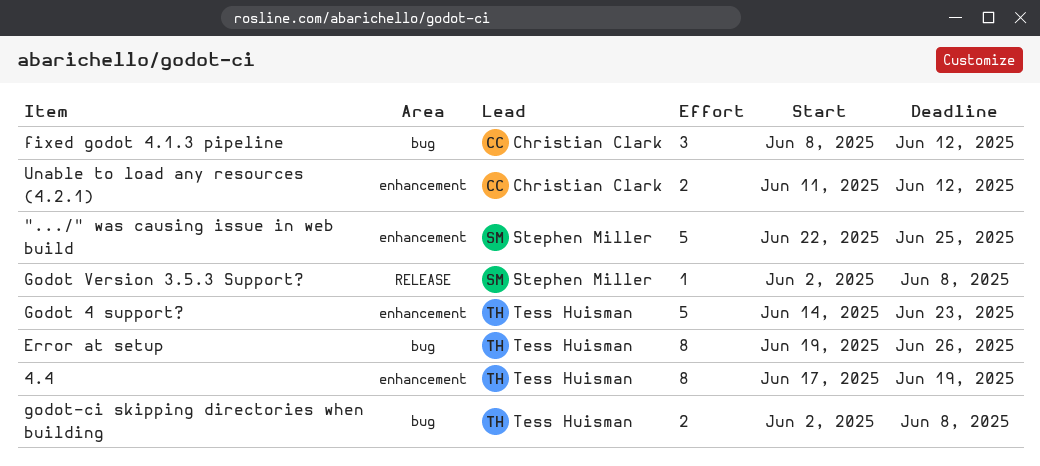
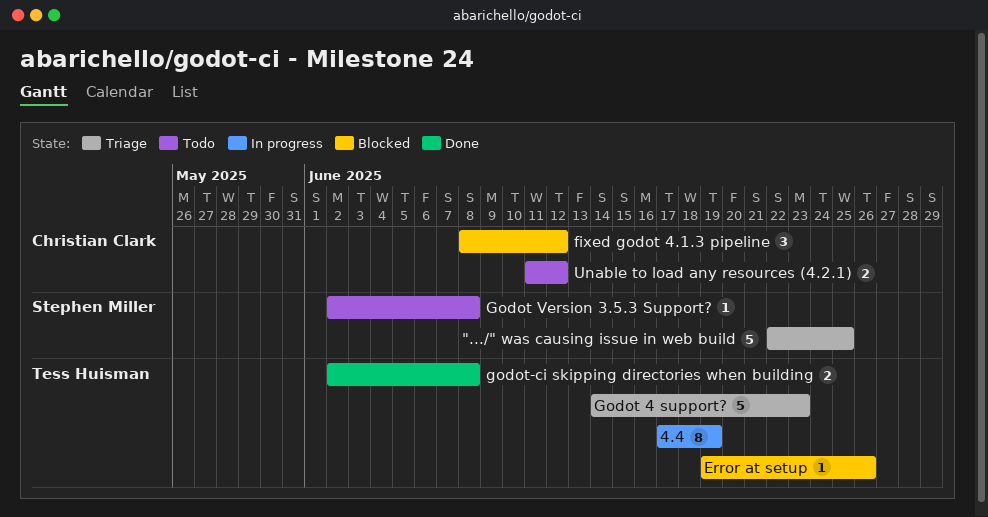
Error at setup, estimate: 8 -> 1

